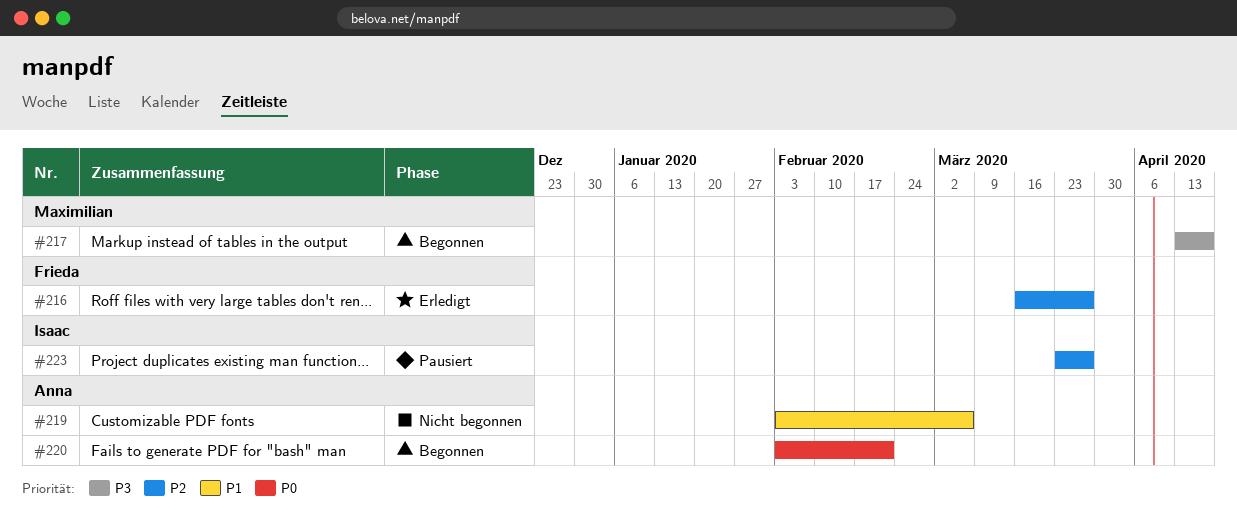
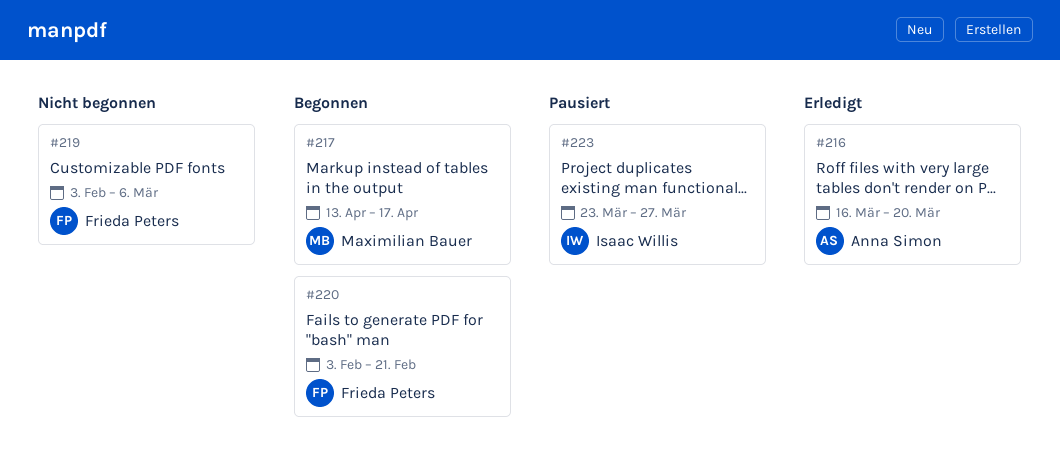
#216, owner: Frieda Peters -> Anna Simon
#216, due: Mar 27 -> Mar 20
#219, owner: Anna Simon -> Frieda Peters
#220, owner: Anna Simon -> Frieda Peters

